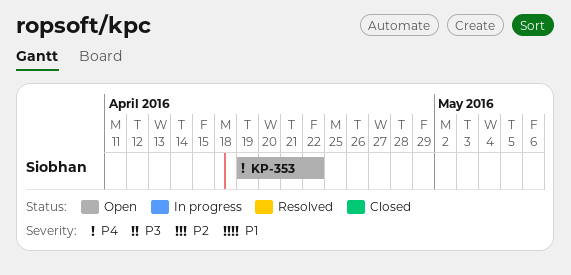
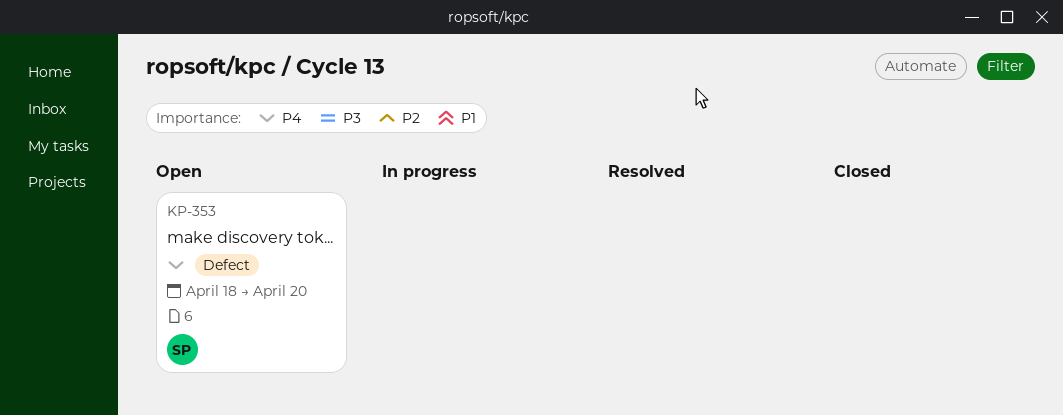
KP-353, start: Apr 19 -> Apr 18
KP-353, due: Apr 22 -> Apr 20

